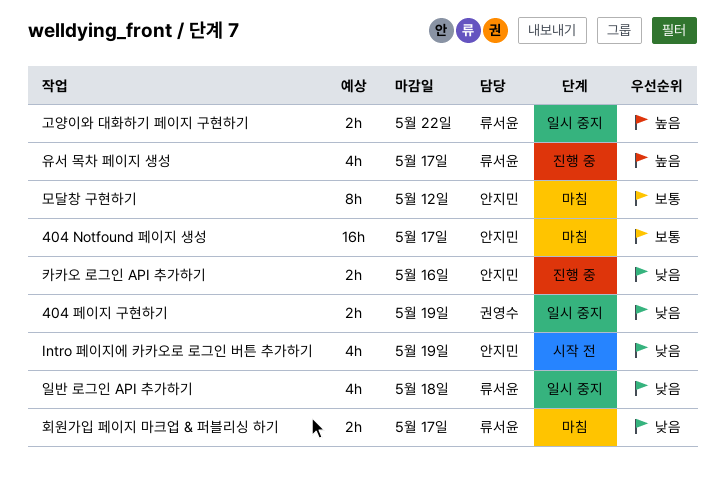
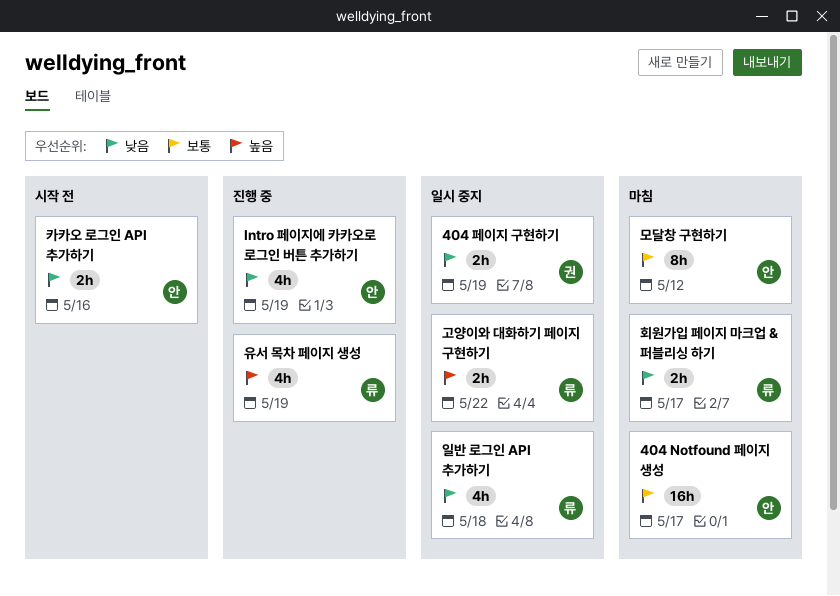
Intro 페이지에 카카오로 로그인 버튼 추가하기, status: 시작 전 -> 진행 중
유서 목차 페이지 생성, due: May 17 -> May 19
카카오 로그인 API 추가하기, status: 진행 중 -> 시작 전

